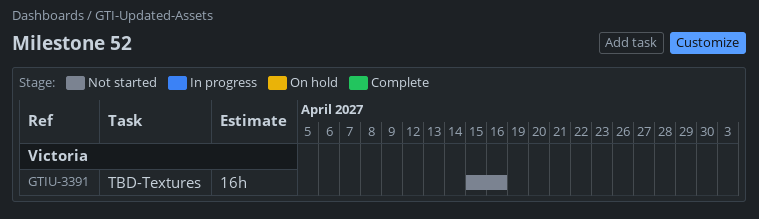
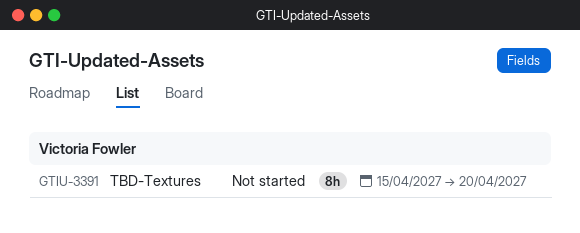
GTIU-3391, estimate: 16h -> 8h
GTIU-3391, due: Apr 16 -> Apr 20

